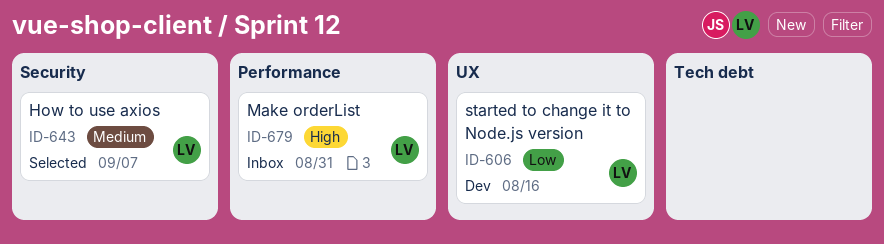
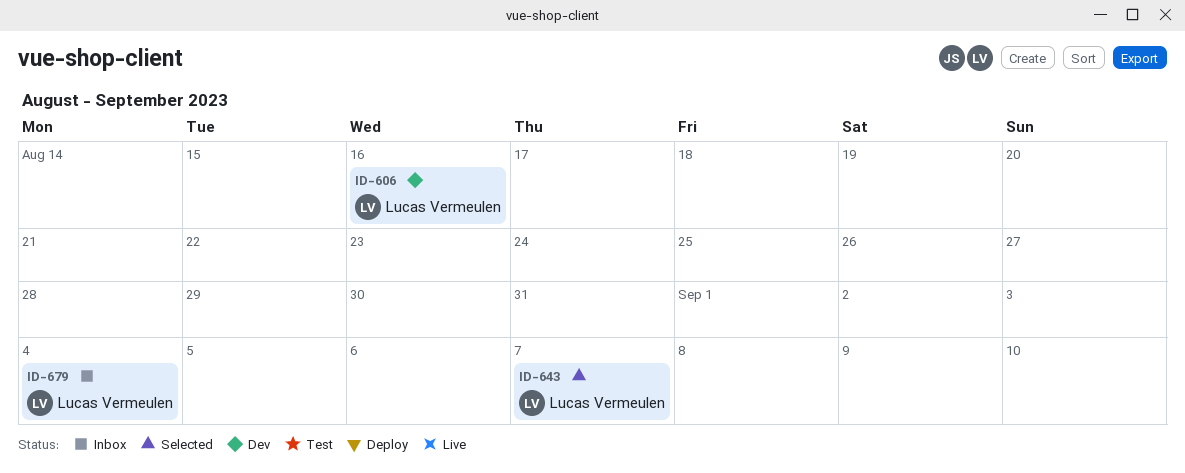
ID-679, due: Aug 31 -> Sep 4

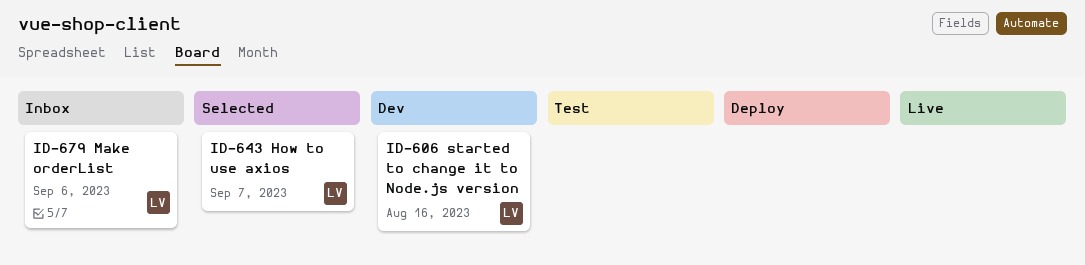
ID-679, due: Sep 4 -> Sep 6

